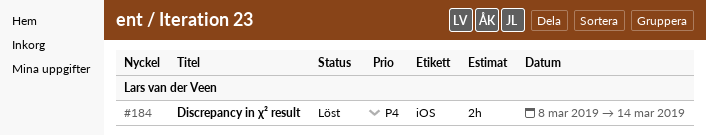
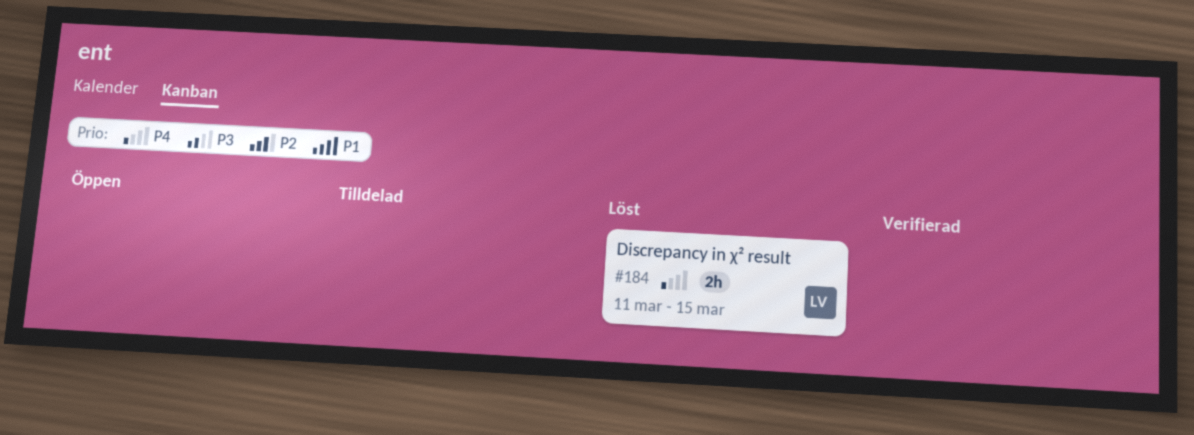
#184, start: Mar 8 -> Mar 11
#184, due: Mar 14 -> Mar 15

